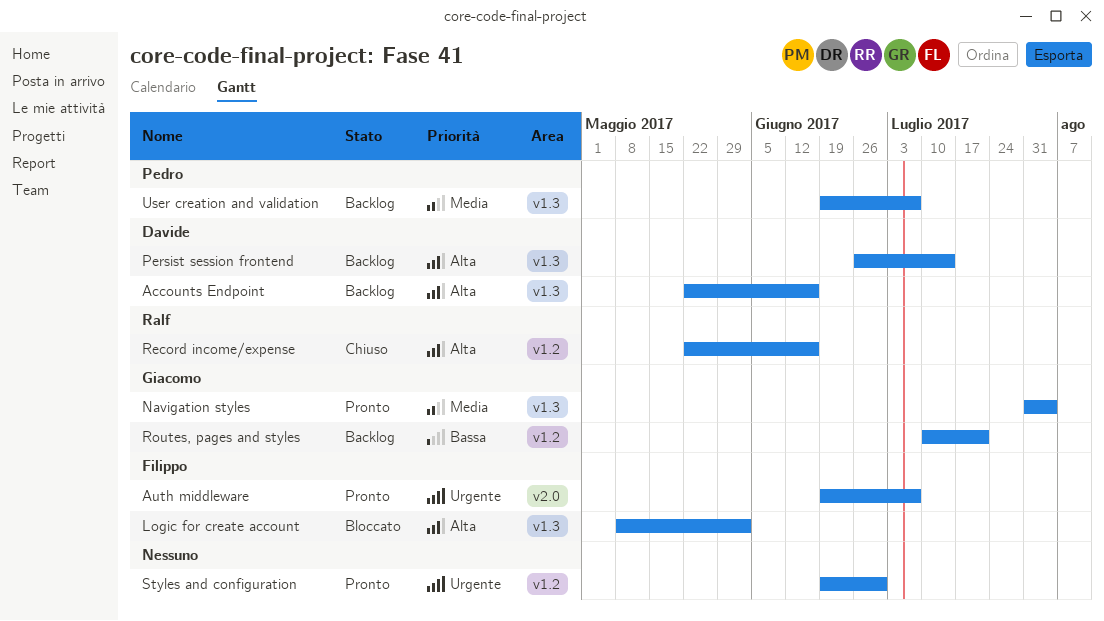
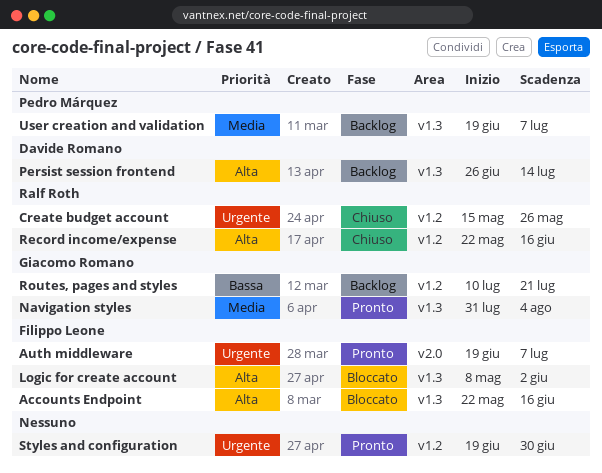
Accounts Endpoint, status: Backlog -> Bloccato
Accounts Endpoint, owner: Davide Romano -> Filippo Leone
Create budget account: none -> present

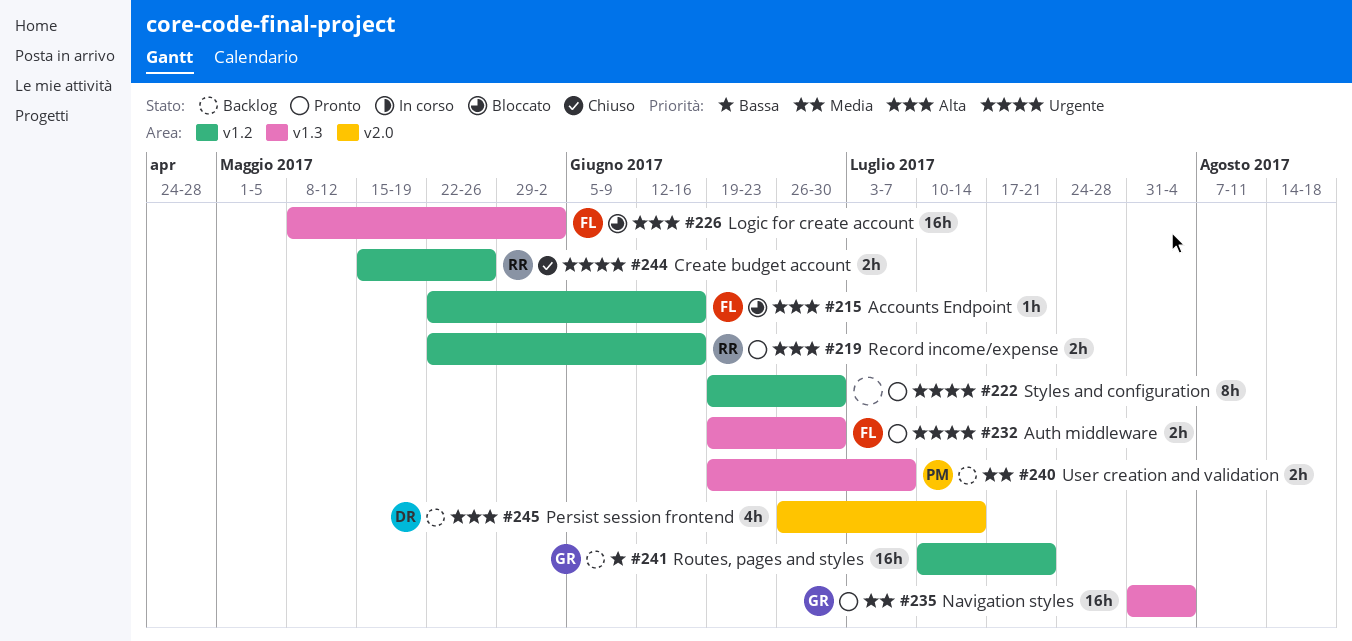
Accounts Endpoint, label: v1.3 -> v1.2
Auth middleware, label: v2.0 -> v1.3
Auth middleware, due: Jul 7 -> Jun 30
Persist session frontend, label: v1.3 -> v2.0
Record income/expense, status: Chiuso -> Pronto

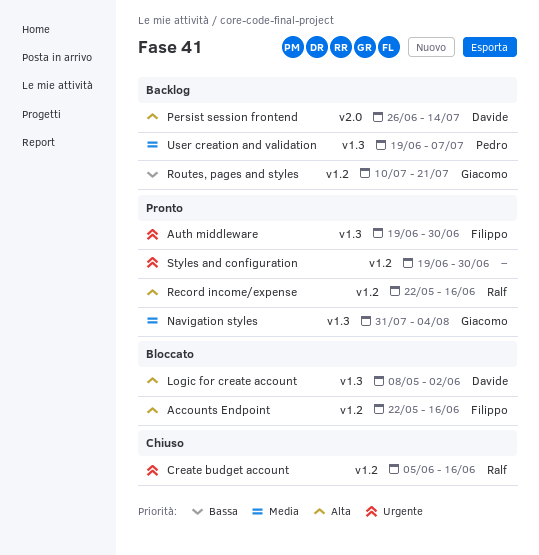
Create budget account, start: May 15 -> Jun 5
Create budget account, due: May 26 -> Jun 16
Logic for create account, owner: Filippo -> Davide

